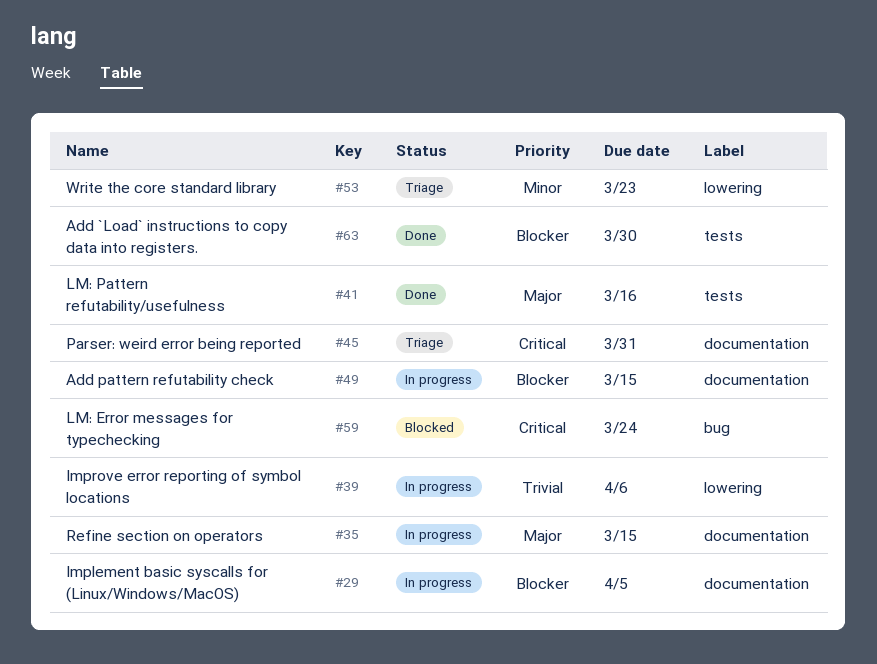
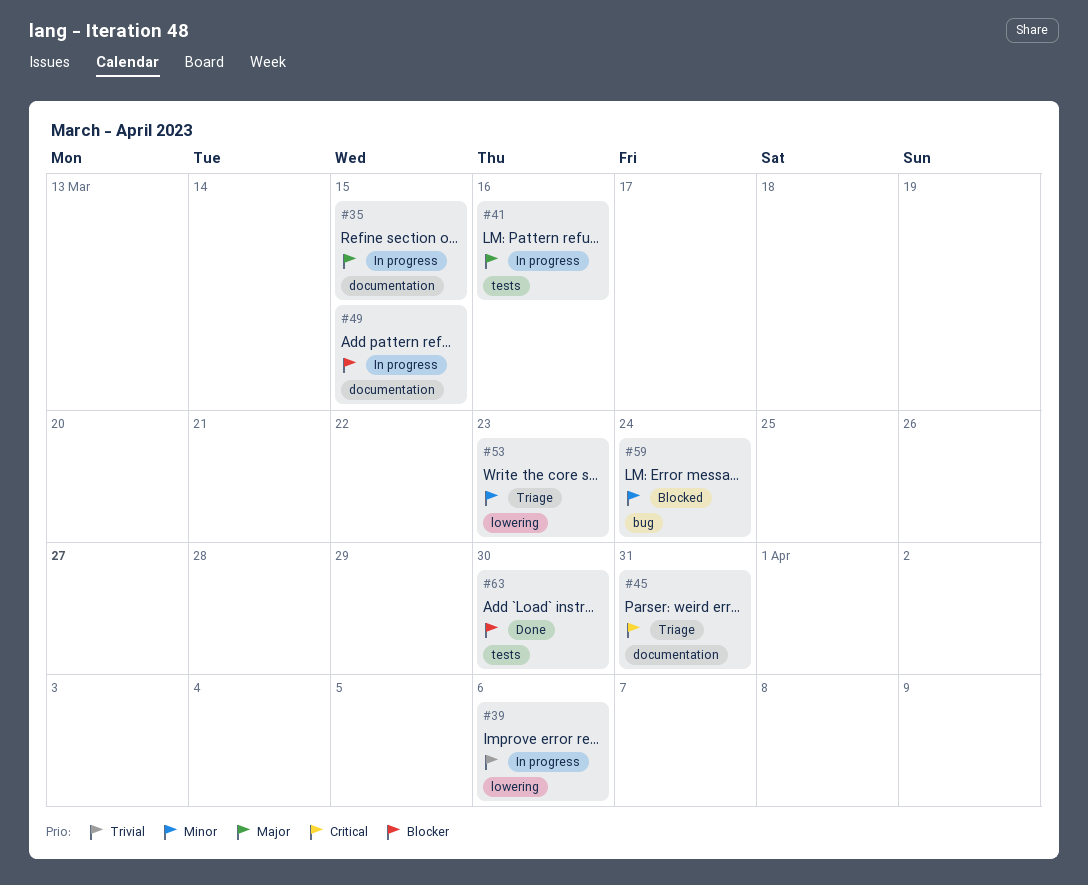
#29: present -> none
#41, status: Done -> In progress
#59, priority: Critical -> Minor

